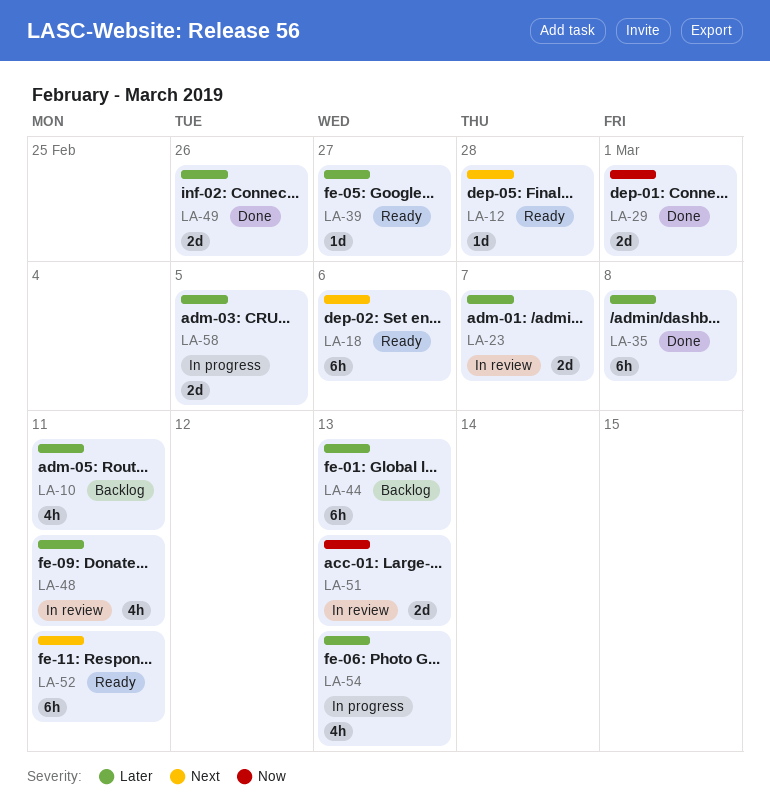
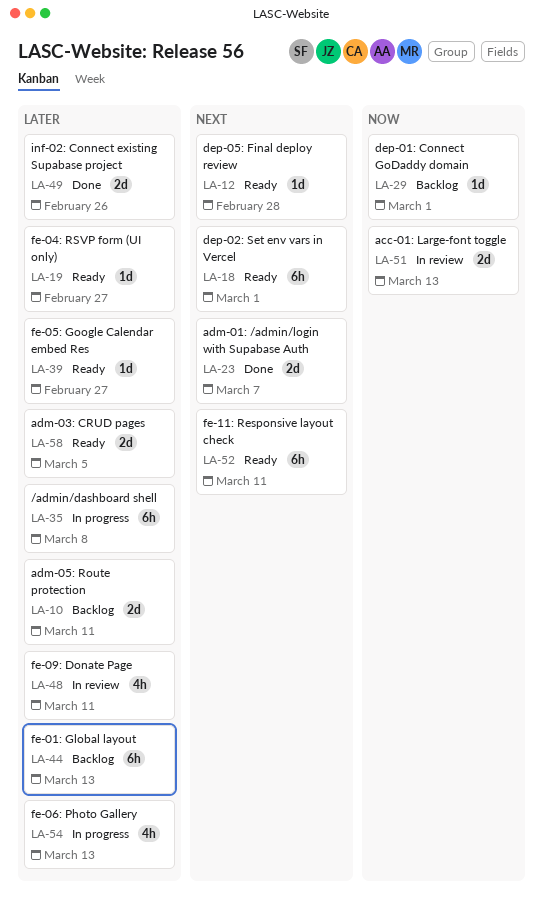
LA-10, estimate: 4h -> 2d
LA-18, due: Mar 6 -> Mar 1
LA-19: none -> present
LA-23, status: In review -> Done
LA-23, priority: Later -> Next
LA-29, status: Done -> Backlog
LA-29, estimate: 2d -> 1d
LA-35, status: Done -> In progress
LA-58, status: In progress -> Ready

